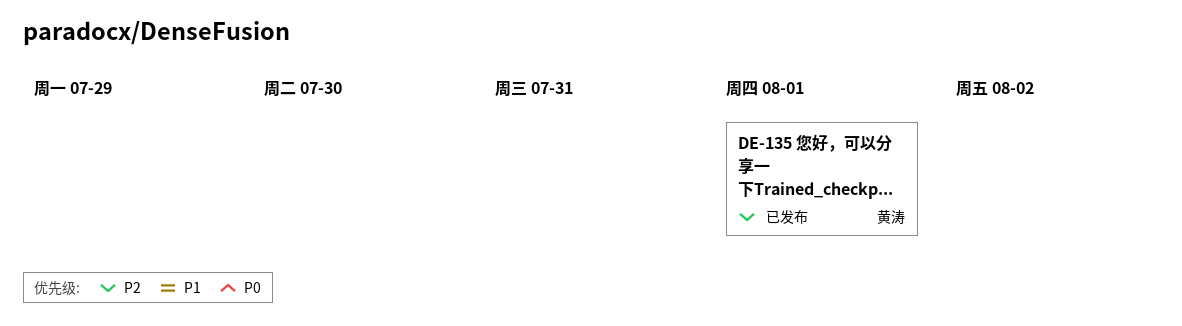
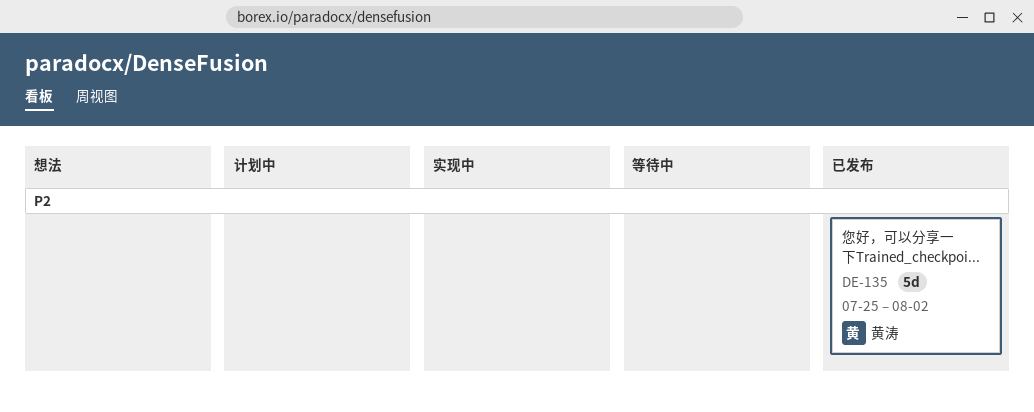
DE-135, due: Aug 1 -> Aug 2

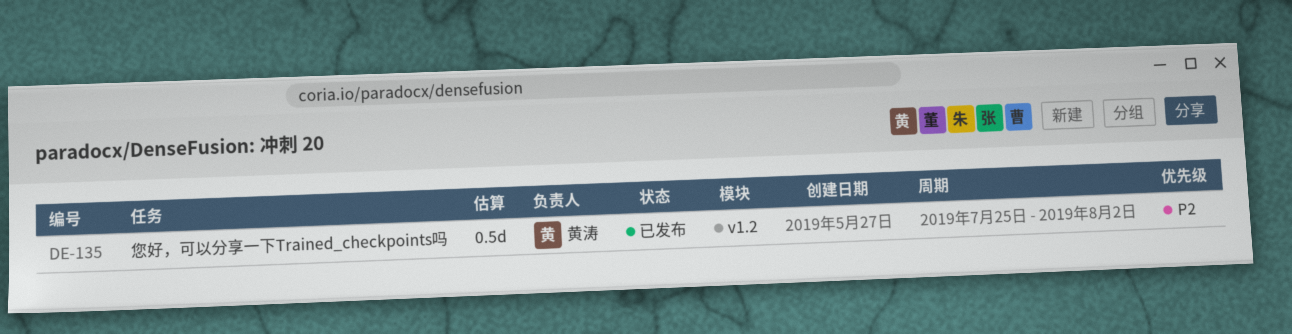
DE-135, estimate: 5d -> 0.5d

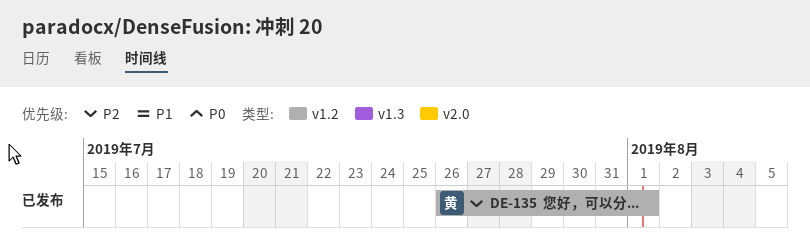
DE-135, start: Jul 25 -> Jul 26
DE-135, due: Aug 2 -> Aug 1

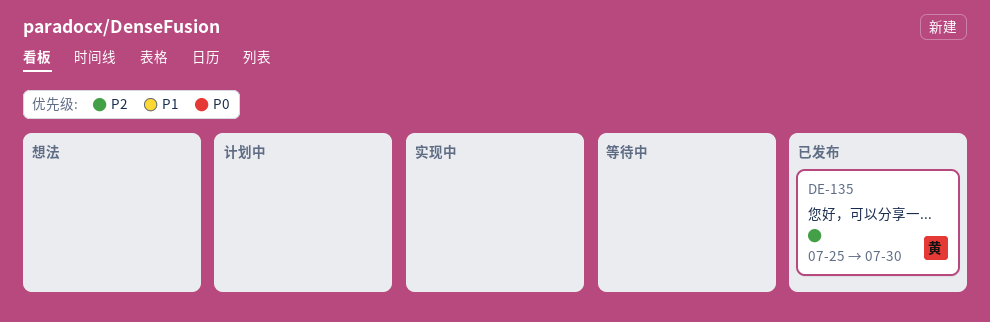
DE-135, start: Jul 26 -> Jul 25
DE-135, due: Aug 1 -> Jul 30

